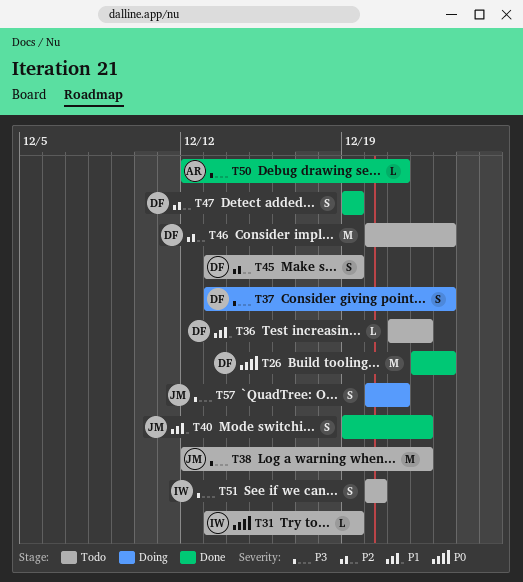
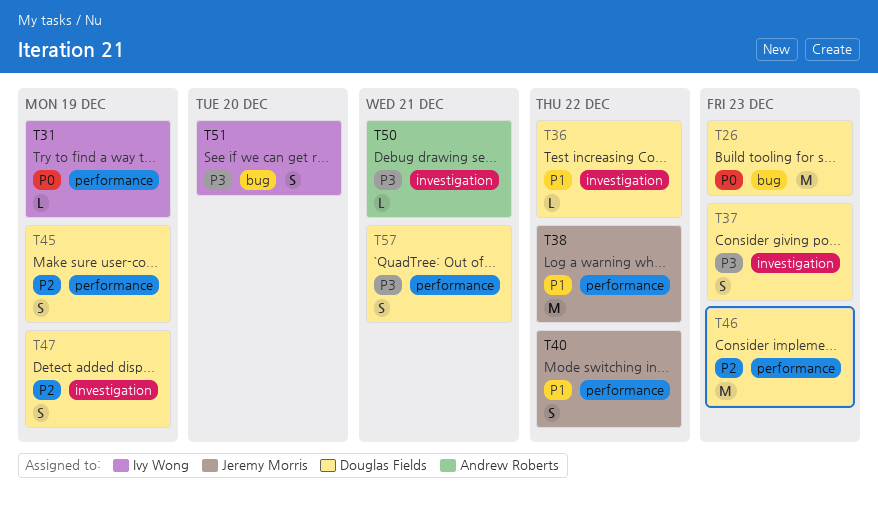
T38, priority: P3 -> P1
T57, owner: Jeremy Morris -> Douglas Fields

